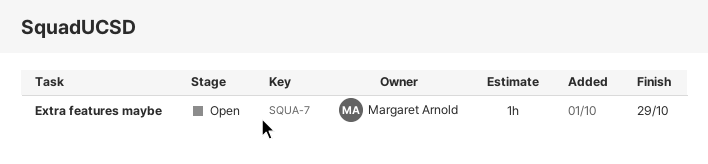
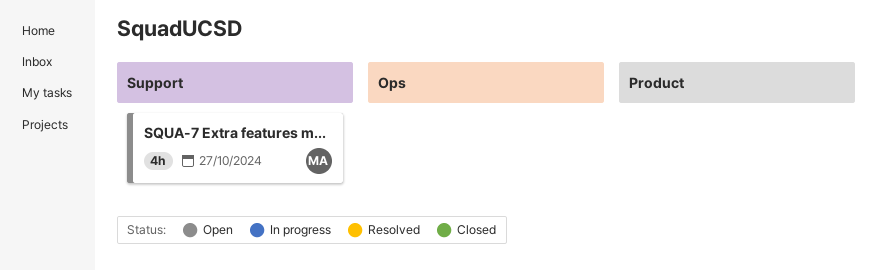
SQUA-7, estimate: 1h -> 4h
SQUA-7, due: Oct 29 -> Oct 27

